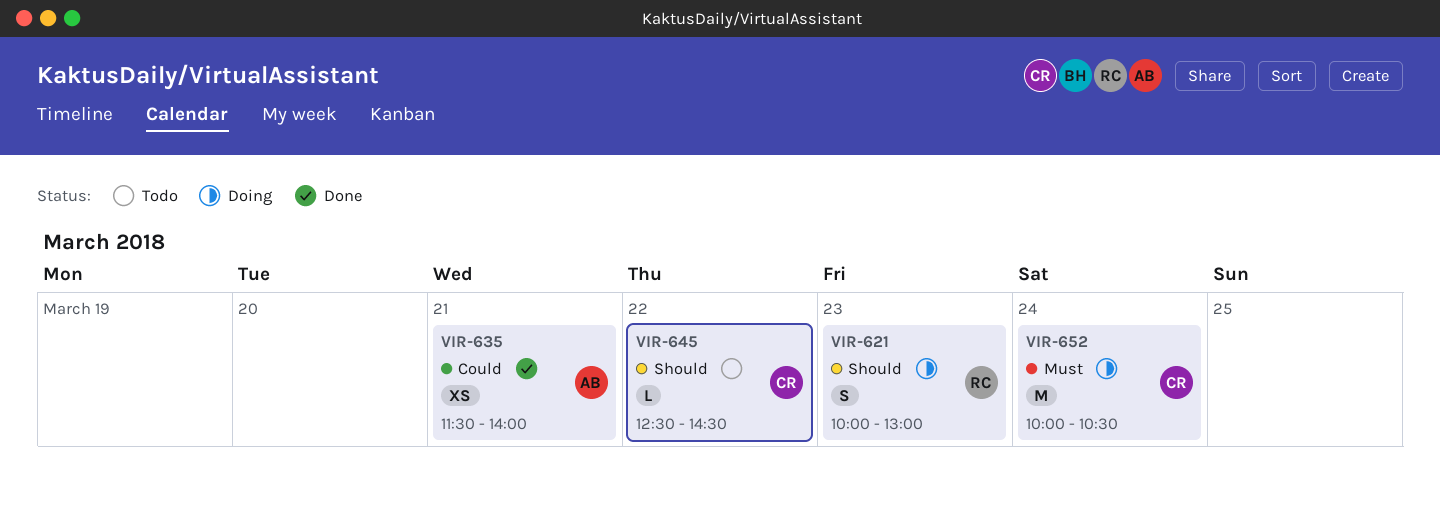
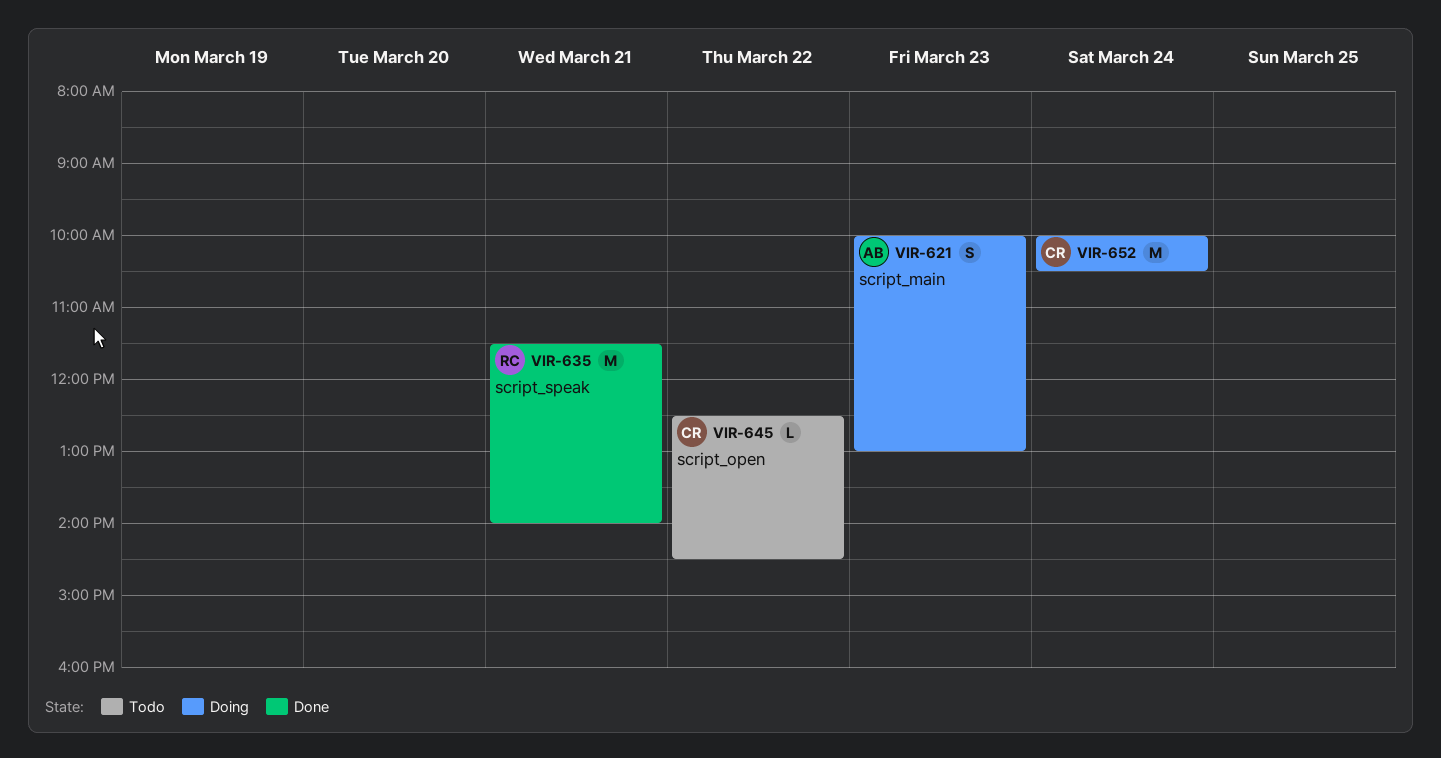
VIR-621, owner: RC -> AB
VIR-635, owner: AB -> RC
VIR-635, estimate: XS -> M

